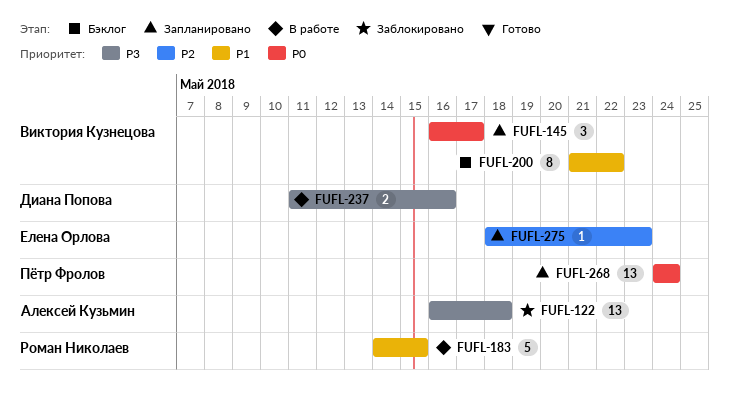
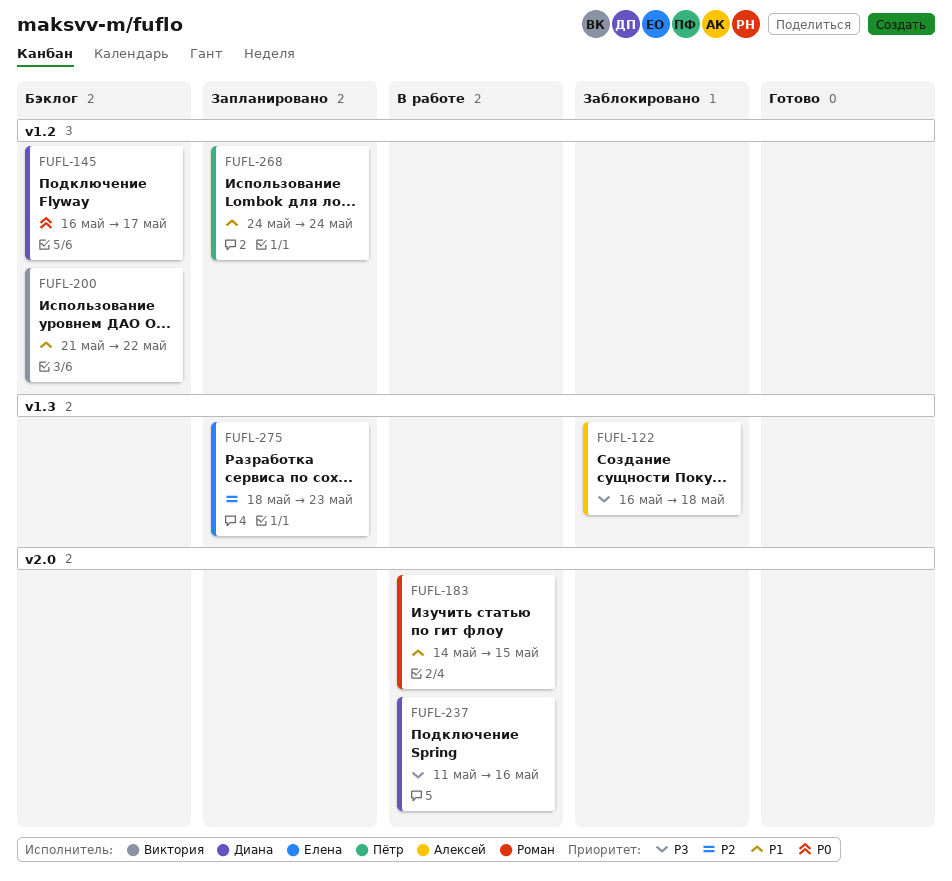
FUFL-145, status: Запланировано -> Бэклог
FUFL-145, owner: Виктория Кузнецова -> Диана Попова
FUFL-268, priority: P0 -> P1

